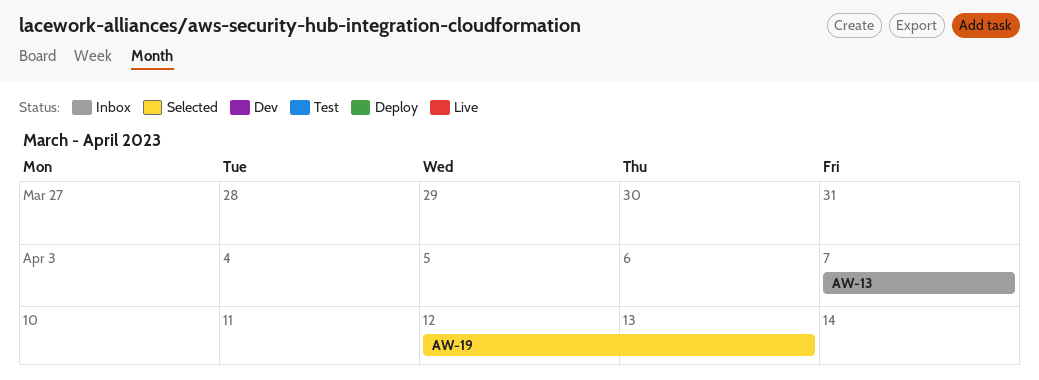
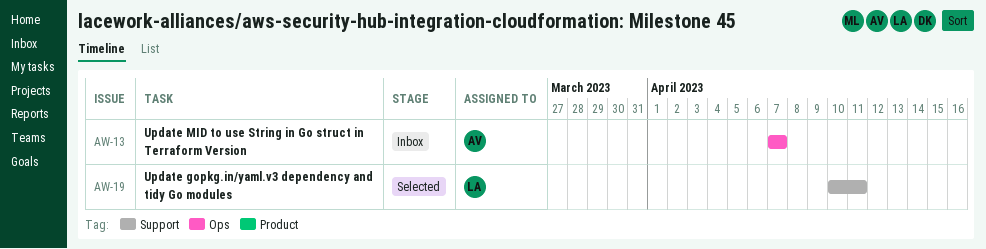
AW-19, start: Apr 12 -> Apr 10
AW-19, due: Apr 13 -> Apr 11

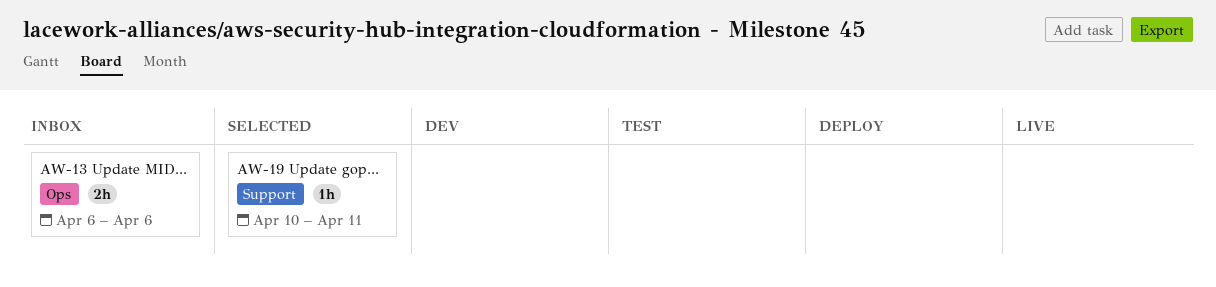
AW-13, start: Apr 7 -> Apr 6
AW-13, due: Apr 7 -> Apr 6

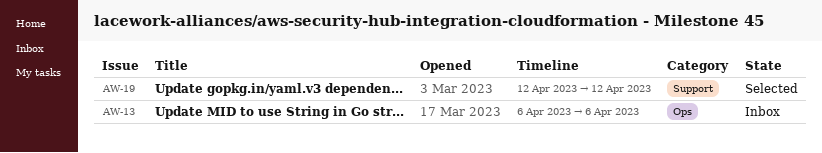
AW-19, start: Apr 10 -> Apr 12
AW-19, due: Apr 11 -> Apr 12

